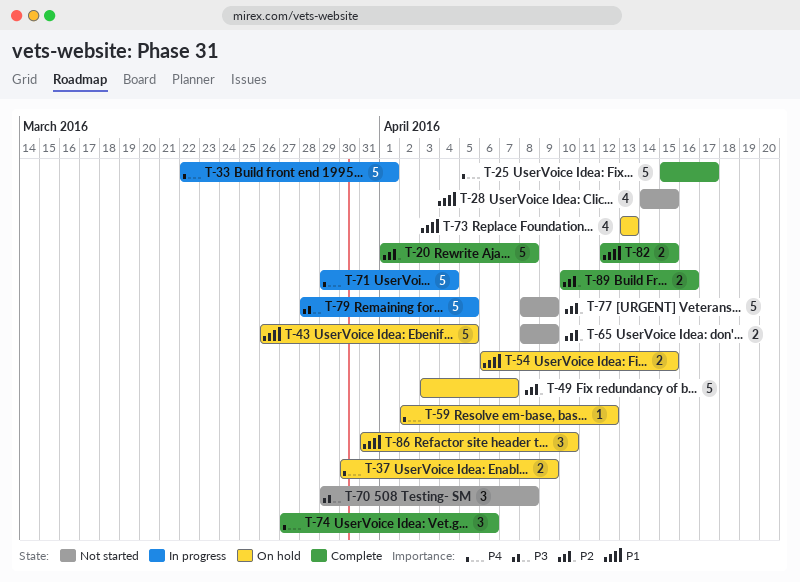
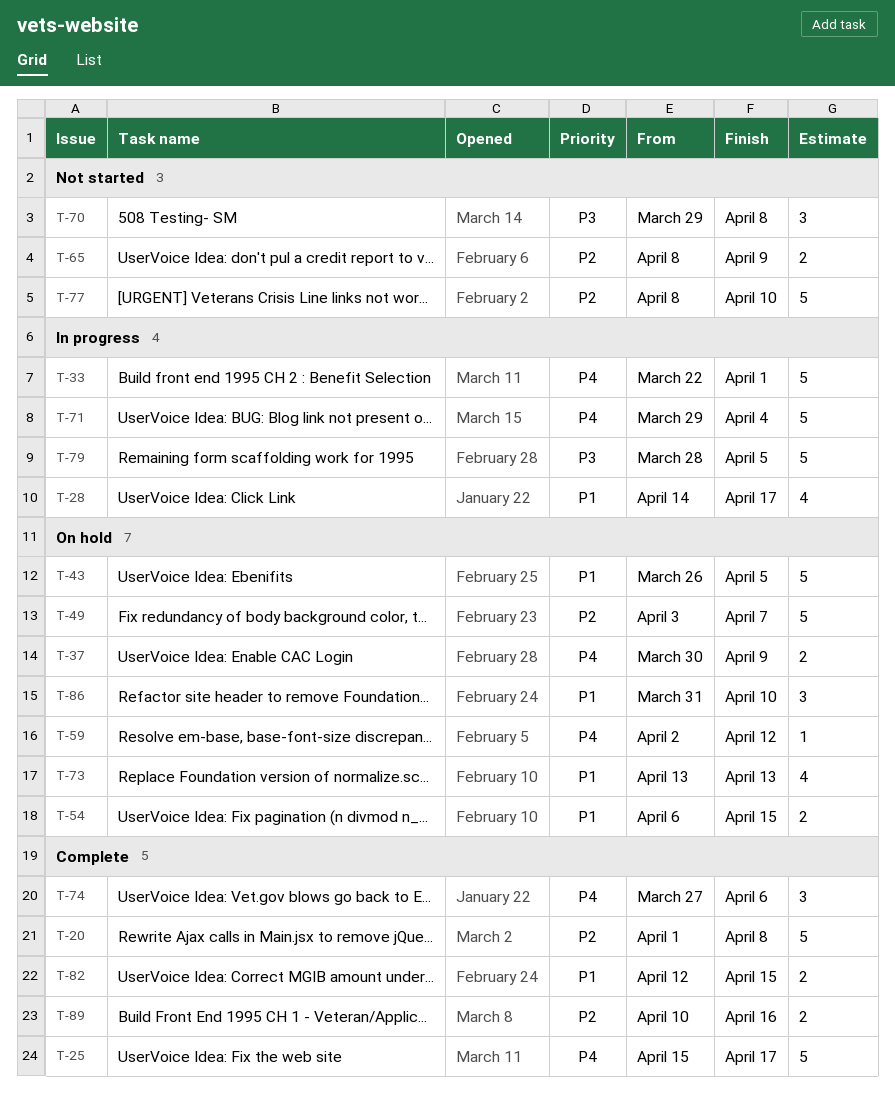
T-28, status: Not started -> In progress
T-28, due: Apr 15 -> Apr 17
T-77, due: Apr 9 -> Apr 10

